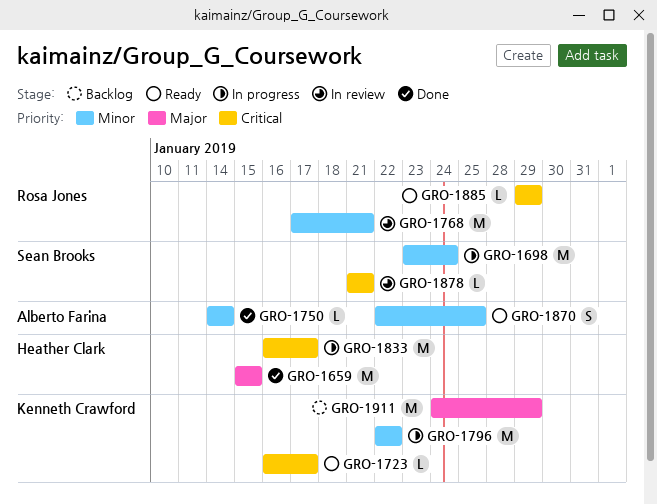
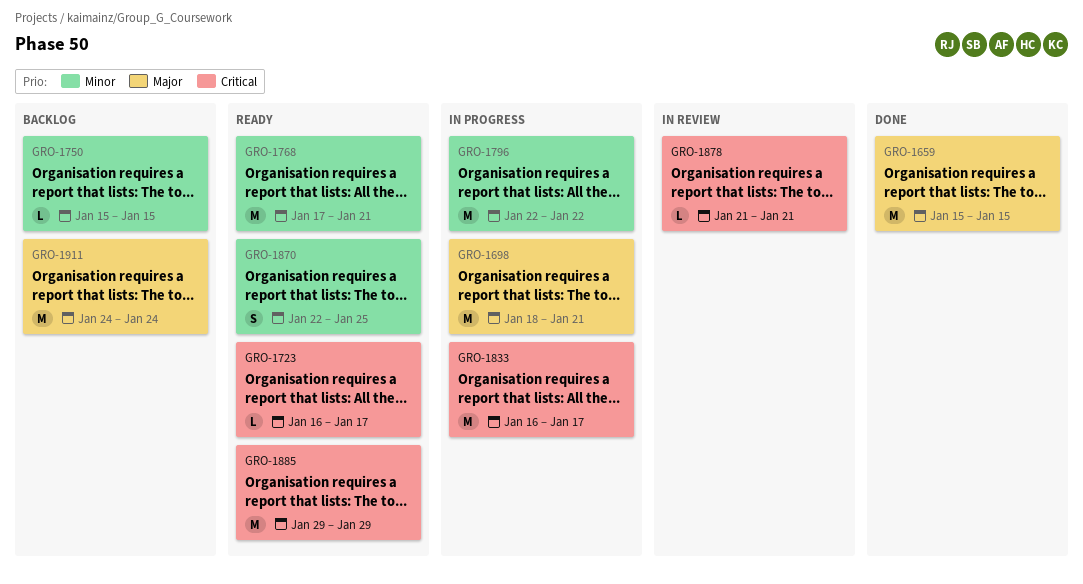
GRO-1698, priority: Minor -> Major
GRO-1698, start: Jan 23 -> Jan 18
GRO-1698, due: Jan 24 -> Jan 21
GRO-1750, status: Done -> Backlog
GRO-1750, start: Jan 14 -> Jan 15
GRO-1750, due: Jan 14 -> Jan 15
GRO-1768, status: In review -> Ready
GRO-1885, estimate: L -> M
GRO-1911, due: Jan 29 -> Jan 24

